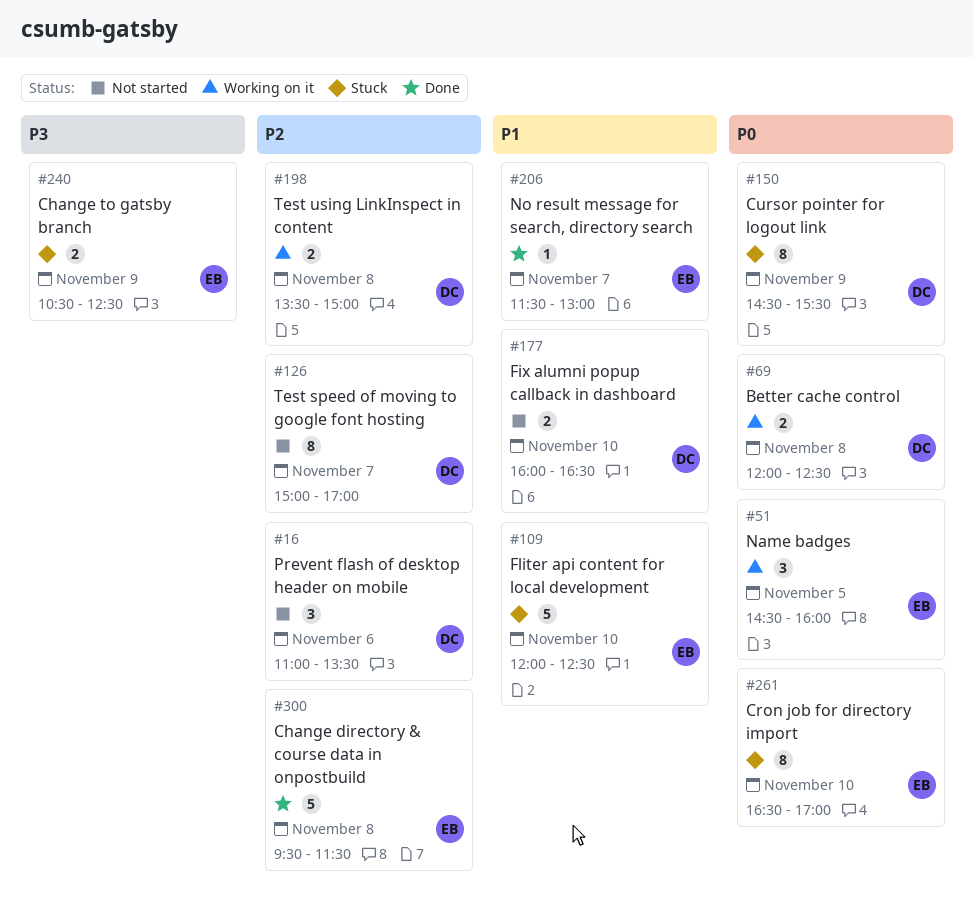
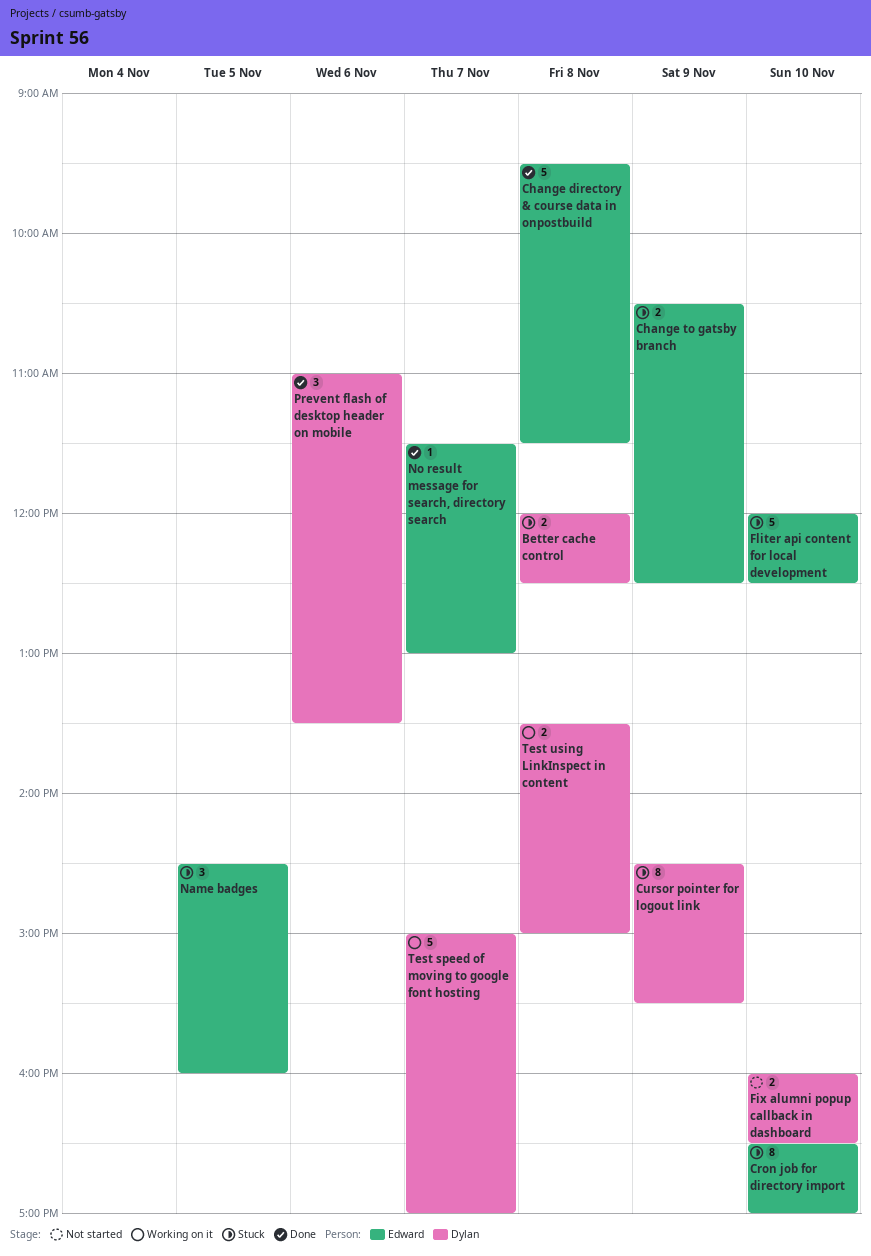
Better cache control, status: Working on it -> Stuck
Name badges, status: Working on it -> Stuck
Prevent flash of desktop header on mobile, status: Not started -> Done
Test speed of moving to google font hosting, status: Not started -> Working on it
Test speed of moving to google font hosting, estimate: 8 -> 5

